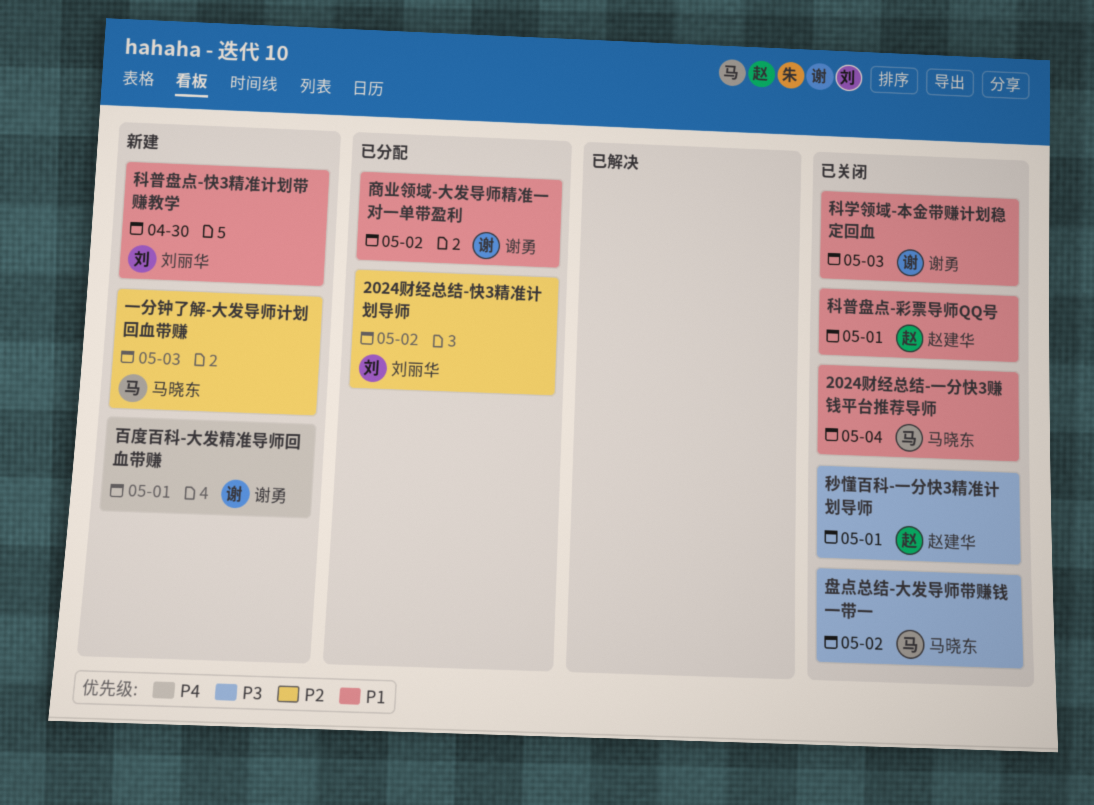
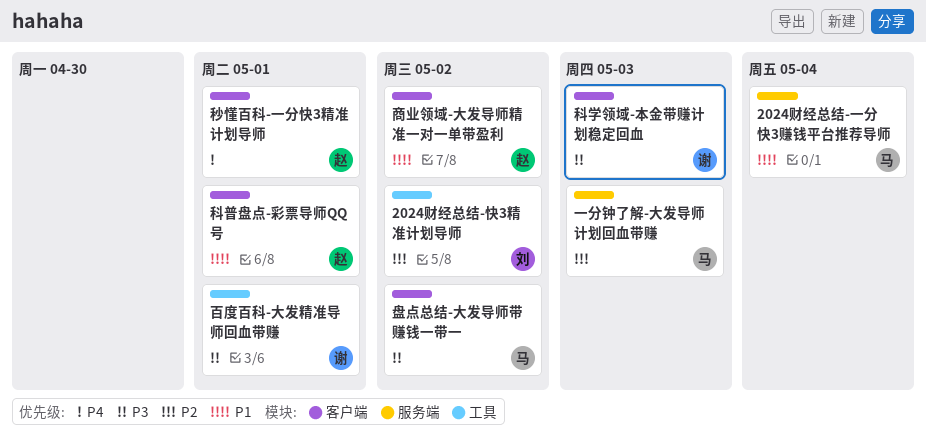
商业领域-大发导师精准一对一单带盈利, owner: 谢勇 -> 赵建华
百度百科-大发精准导师回血带赚, priority: P4 -> P3
科学领域-本金带赚计划稳定回血, priority: P1 -> P3
科普盘点-快3精准计划带赚教学: present -> none
秒懂百科-一分快3精准计划导师, priority: P3 -> P4

